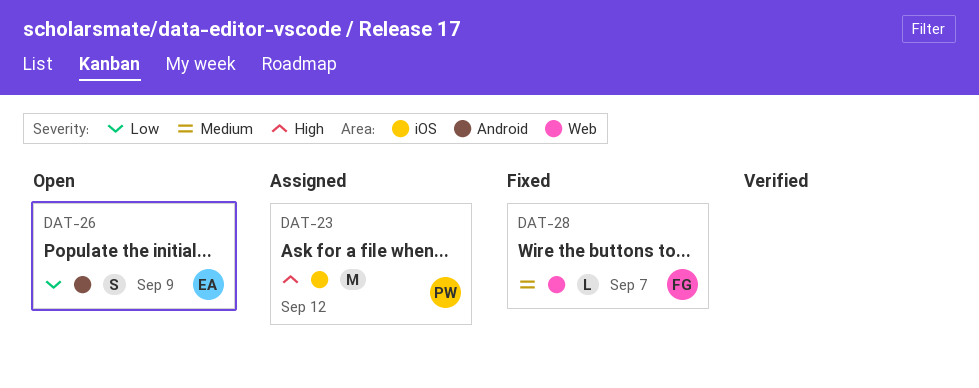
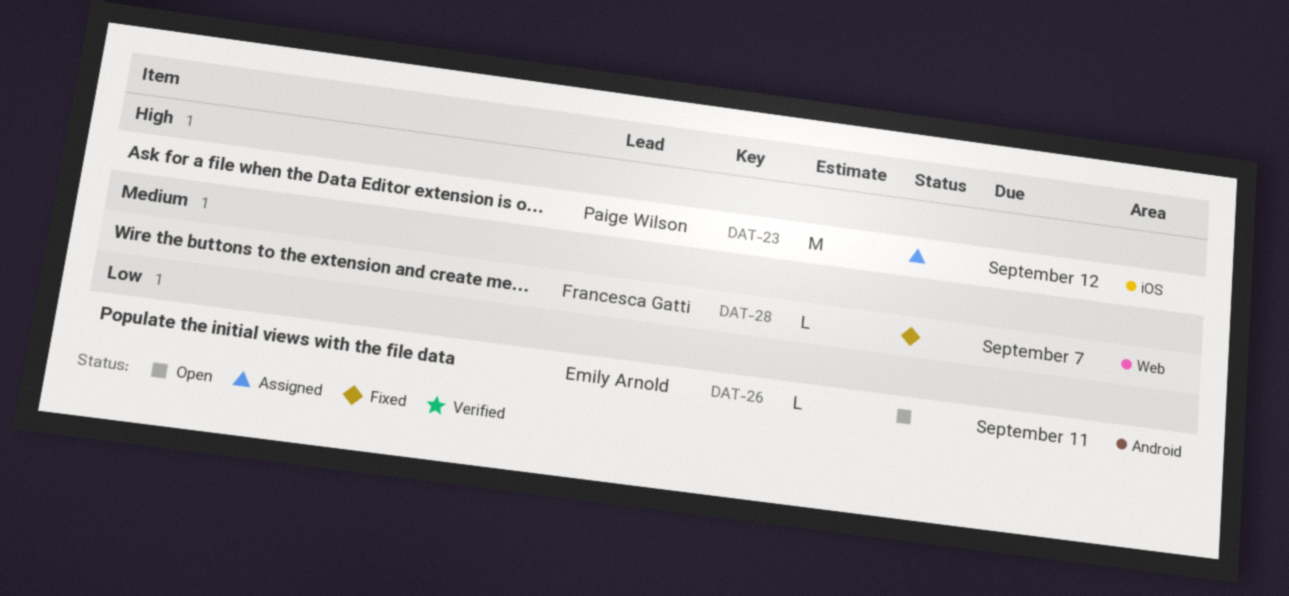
DAT-26, estimate: S -> L
DAT-26, due: Sep 9 -> Sep 11

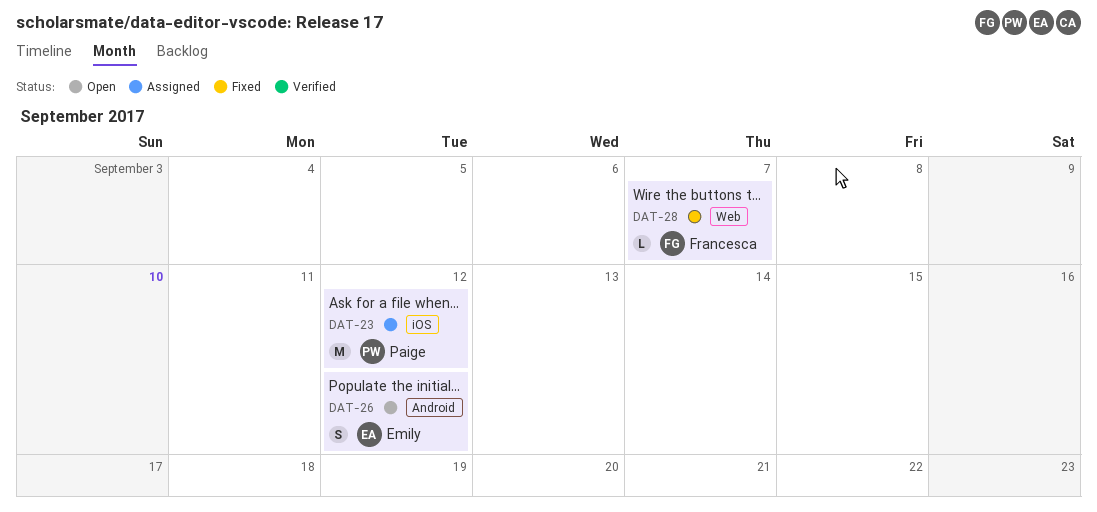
DAT-26, estimate: L -> S
DAT-26, due: Sep 11 -> Sep 12

